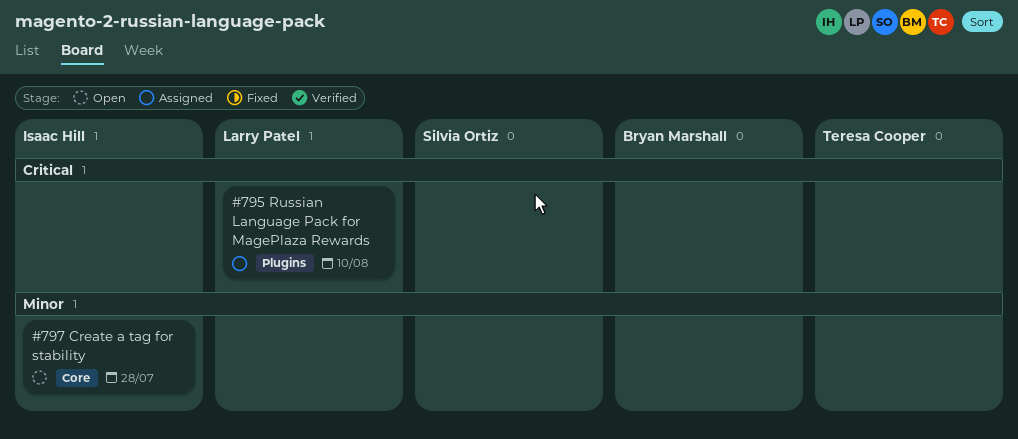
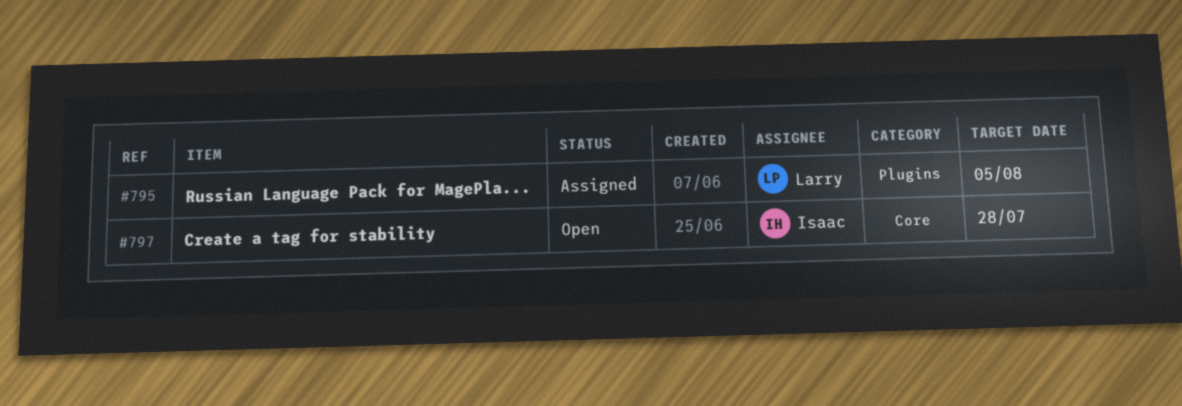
#795, due: Aug 10 -> Aug 5

